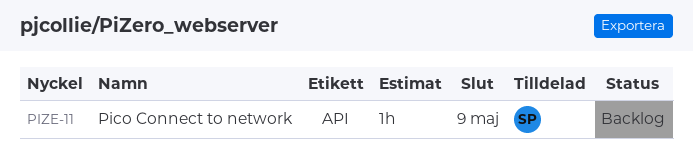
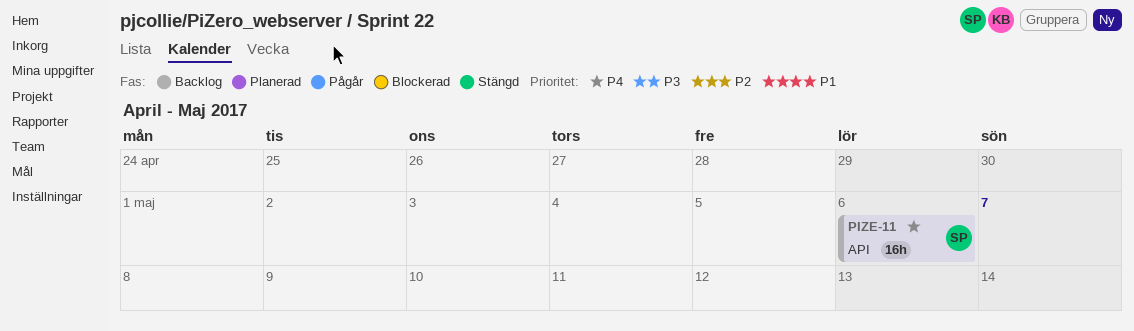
PIZE-11, estimate: 1h -> 16h
PIZE-11, due: May 9 -> May 6

